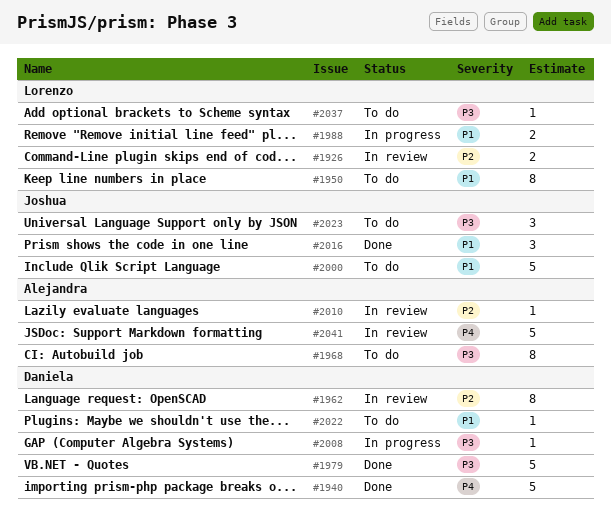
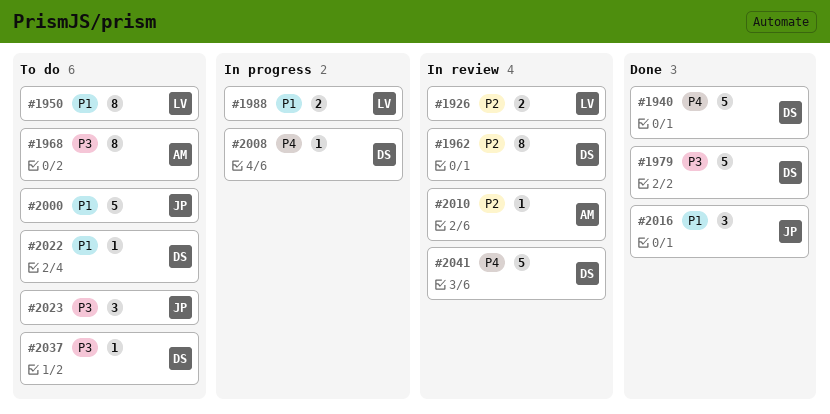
#2008, priority: P3 -> P4
#2037, owner: Lorenzo -> Daniela
#2041, owner: Alejandra -> Daniela

